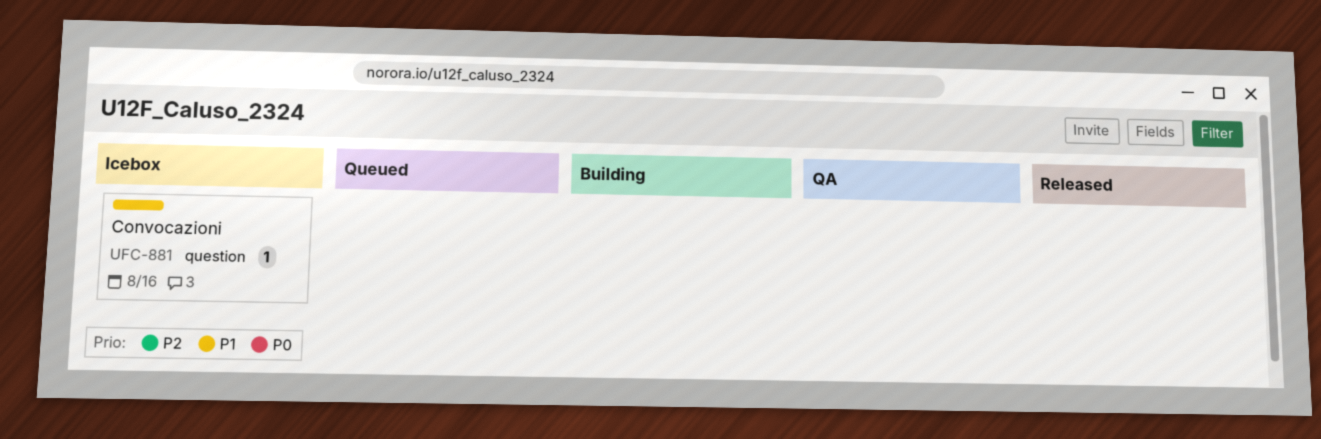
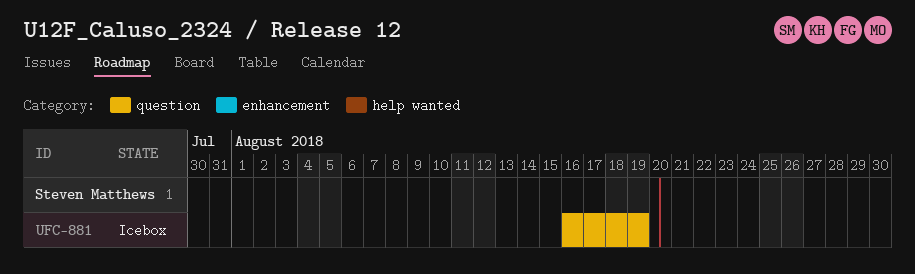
UFC-881, due: Aug 16 -> Aug 19

